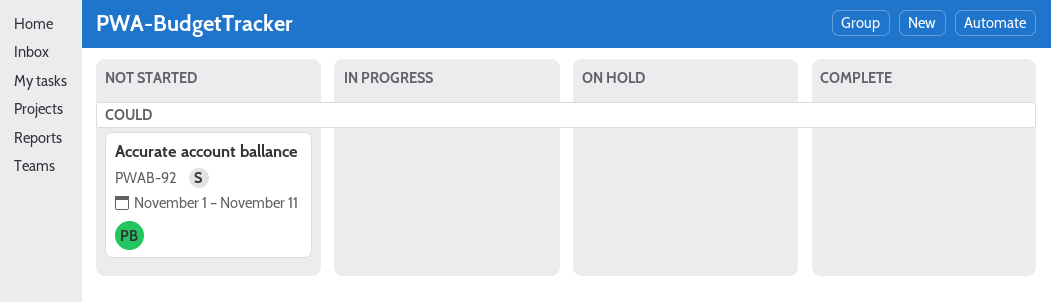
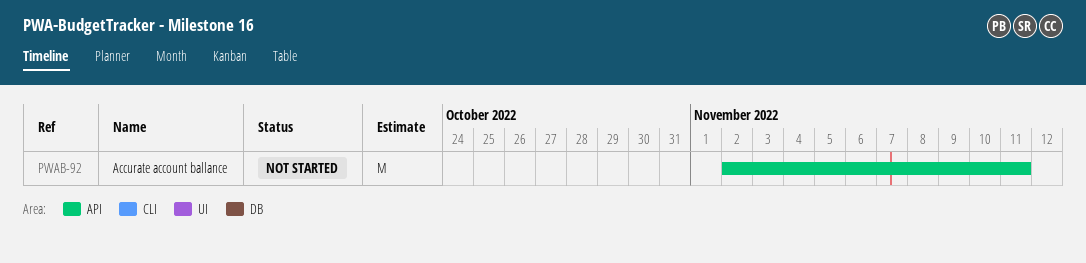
PWAB-92, estimate: S -> M
PWAB-92, start: Nov 1 -> Nov 2

